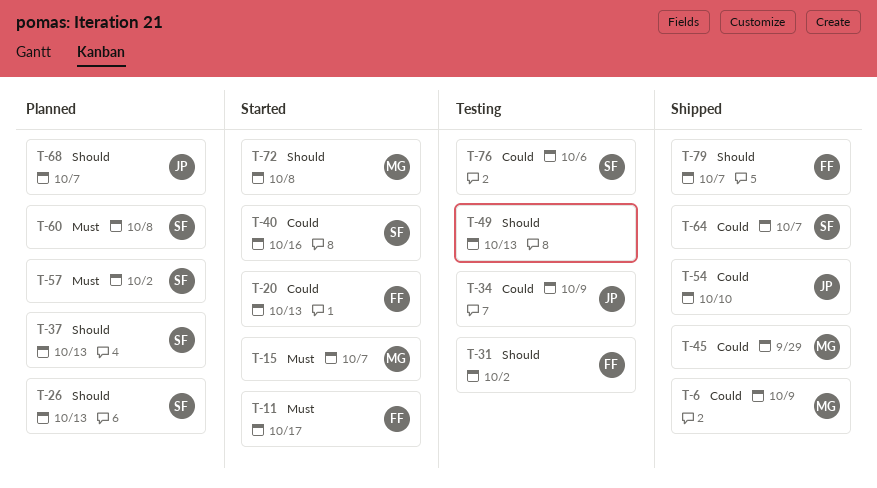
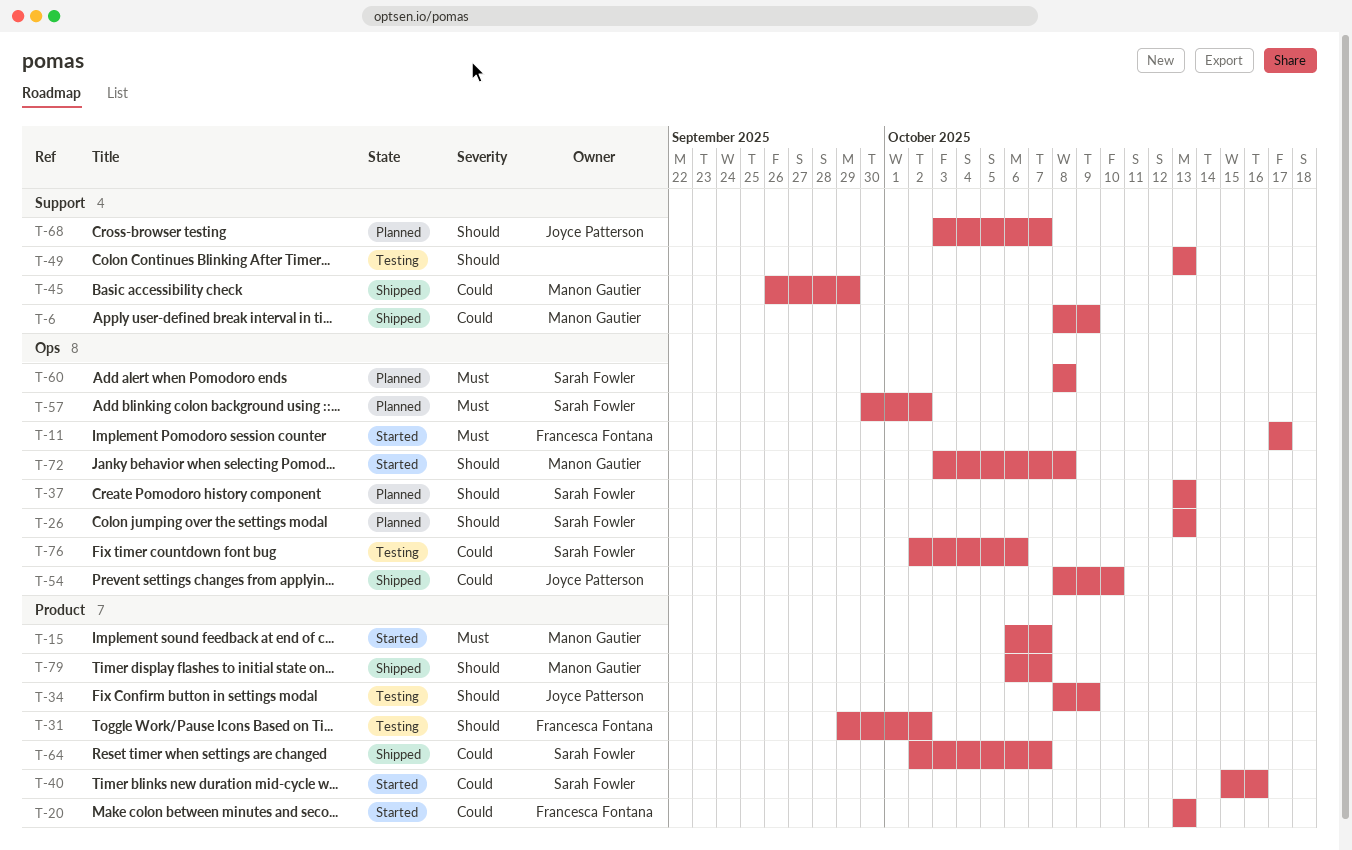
T-34, priority: Could -> Should
T-79, owner: Francesca Fontana -> Manon Gautier

